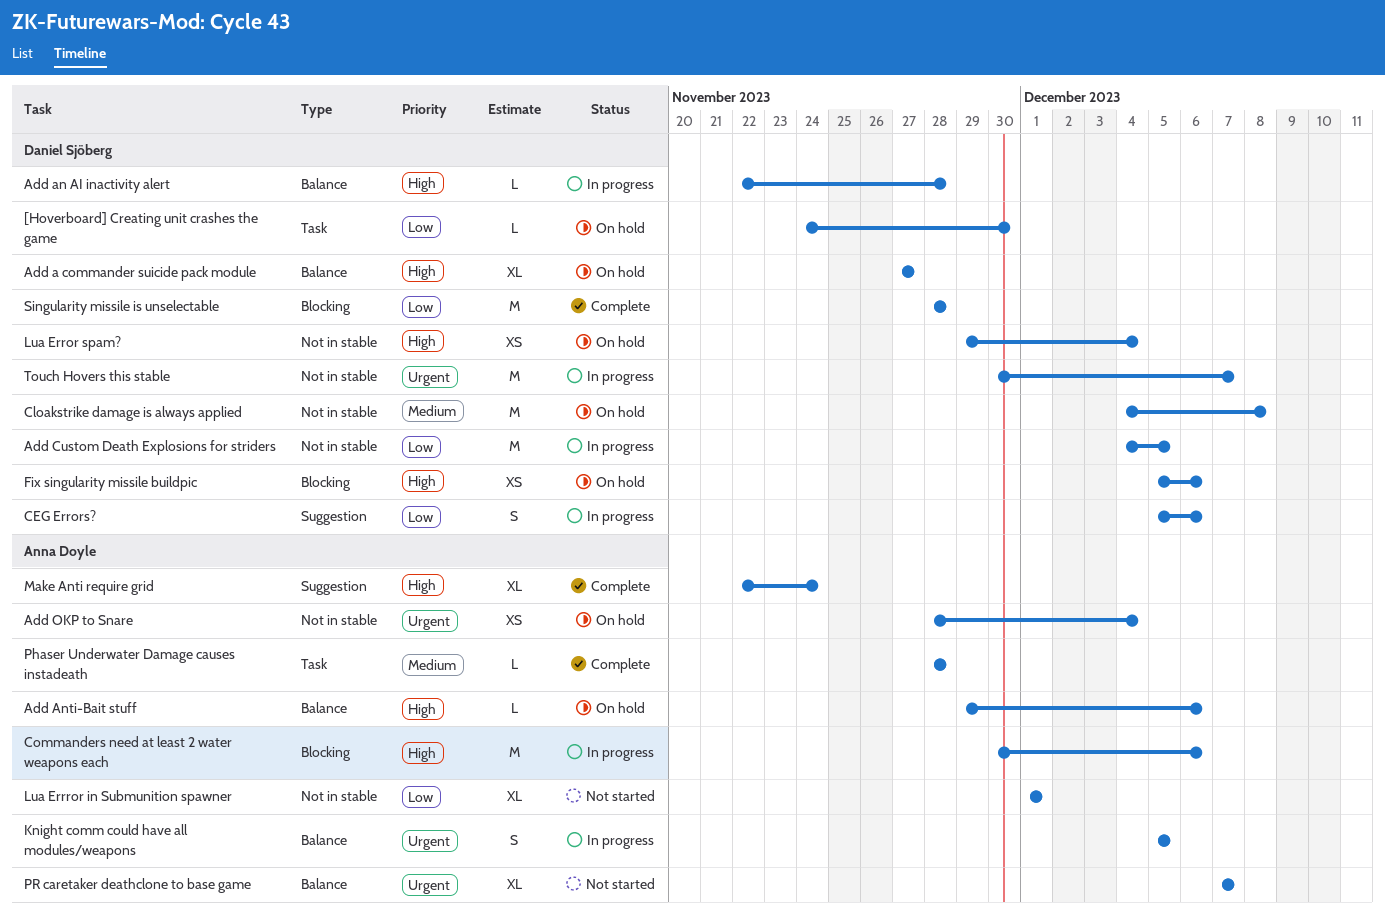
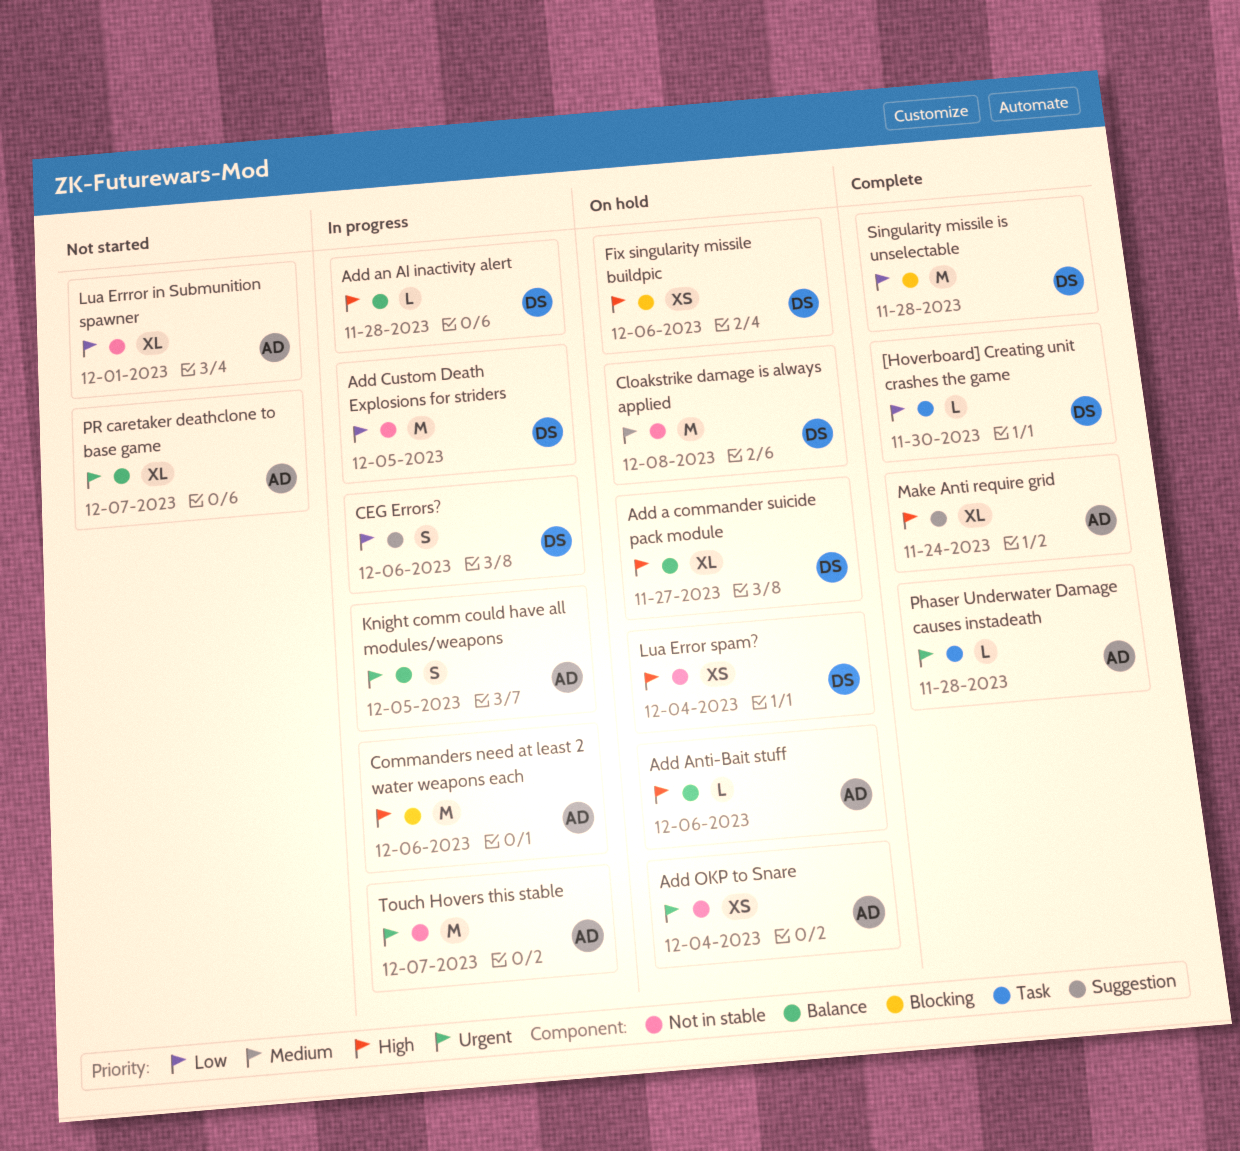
[Hoverboard] Creating unit crashes the game, status: On hold -> Complete
Phaser Underwater Damage causes instadeath, priority: Medium -> Urgent
Touch Hovers this stable, owner: Daniel Sjöberg -> Anna Doyle

